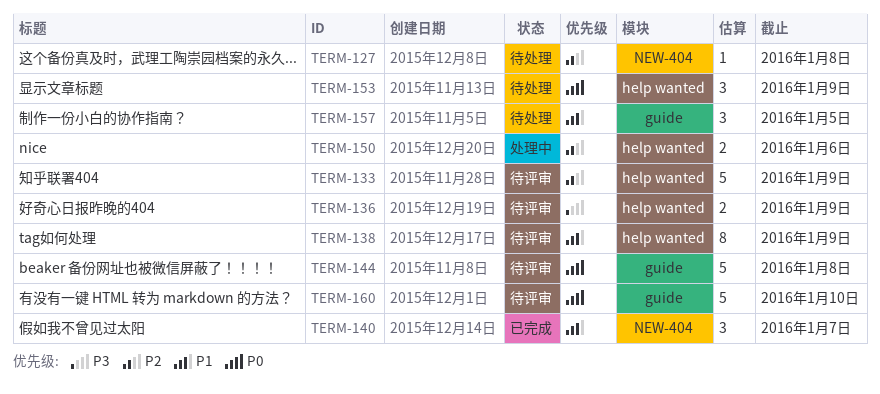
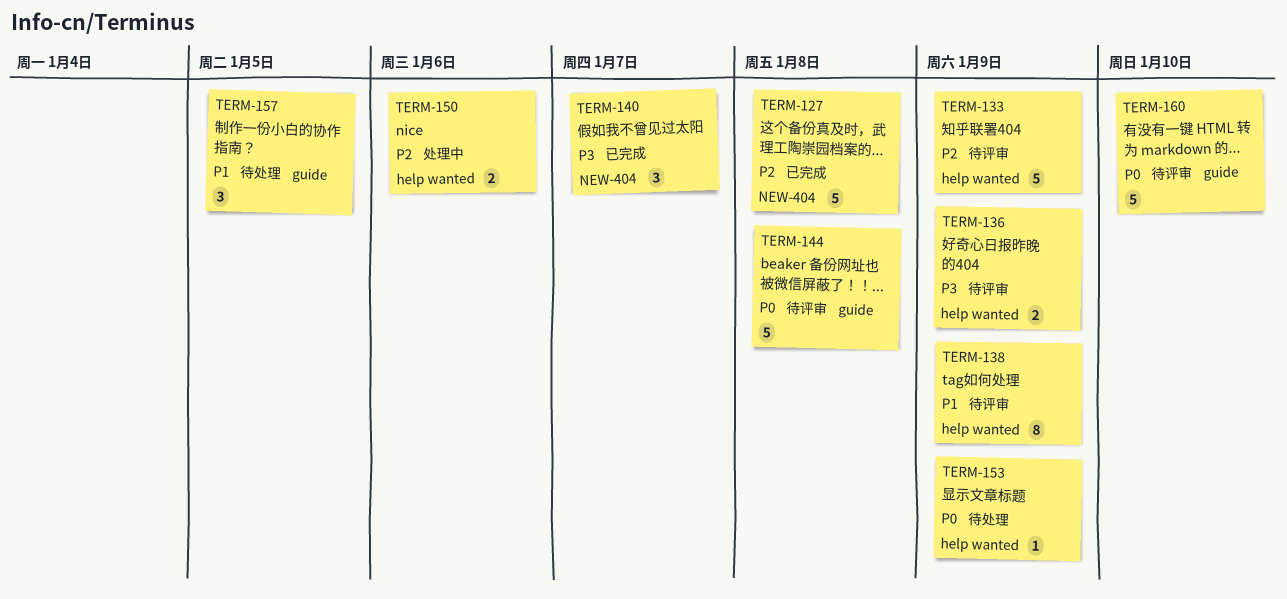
TERM-127, status: 待处理 -> 已完成
TERM-127, estimate: 1 -> 5
TERM-140, priority: P1 -> P3
TERM-153, estimate: 3 -> 1

